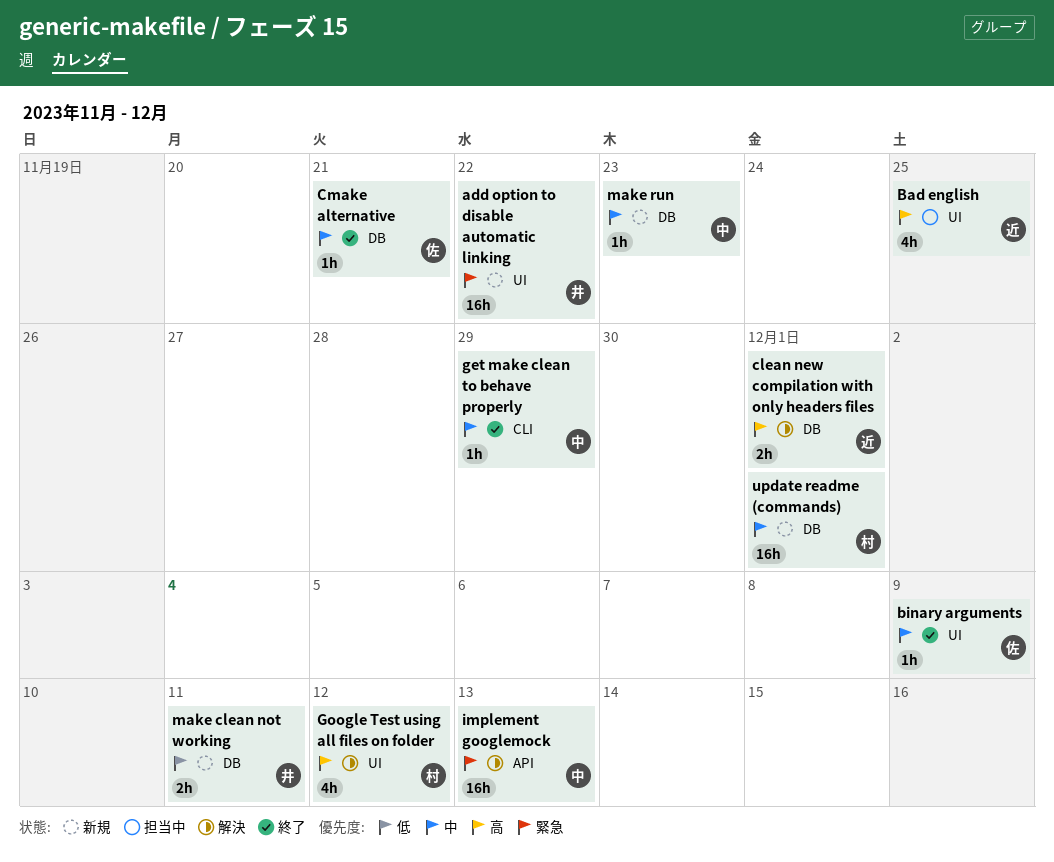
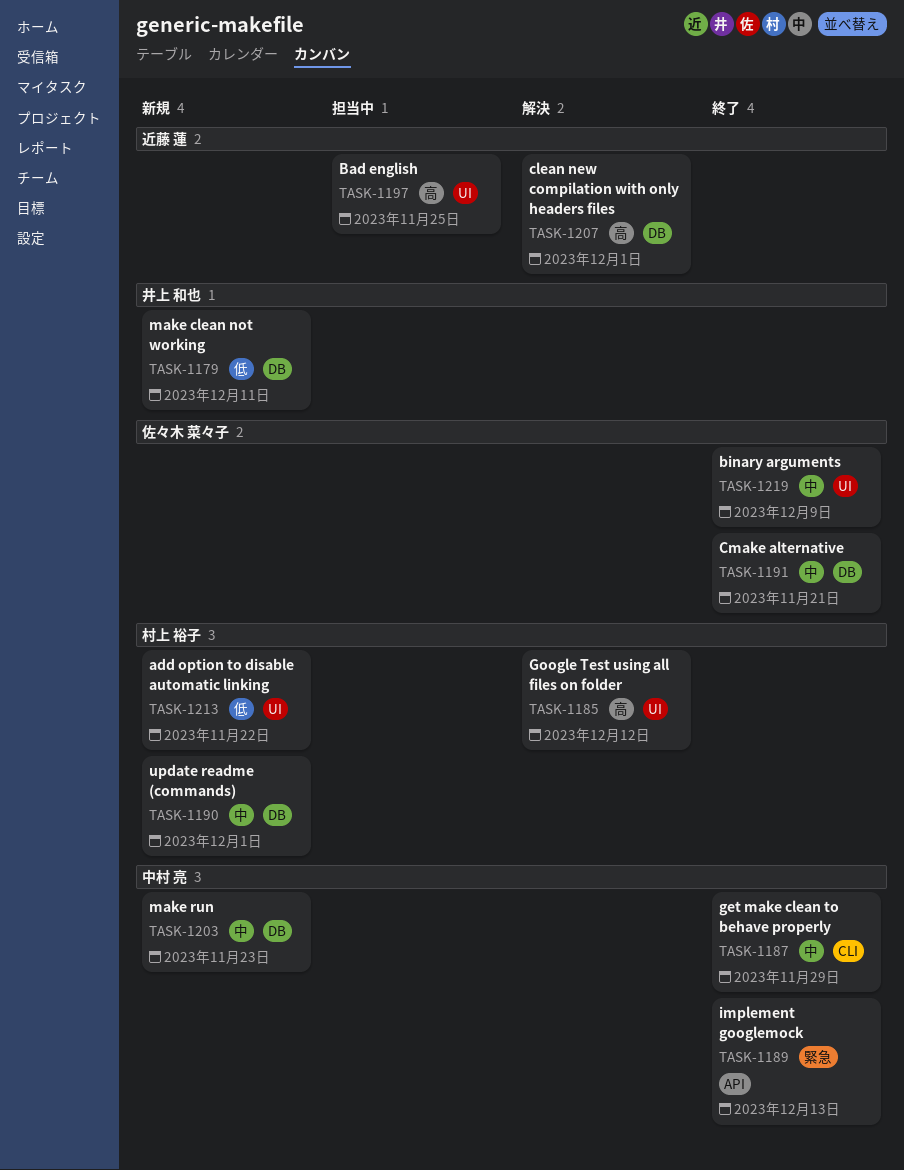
add option to disable automatic linking, owner: 井上 和也 -> 村上 裕子
add option to disable automatic linking, priority: 緊急 -> 低
implement googlemock, status: 解決 -> 終了

